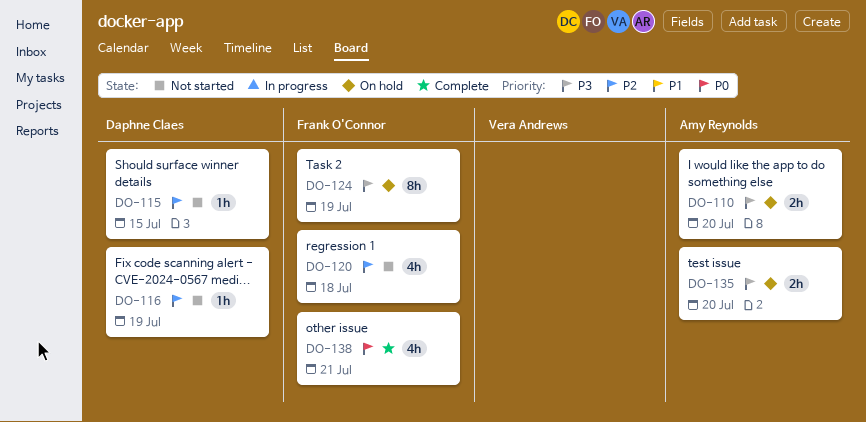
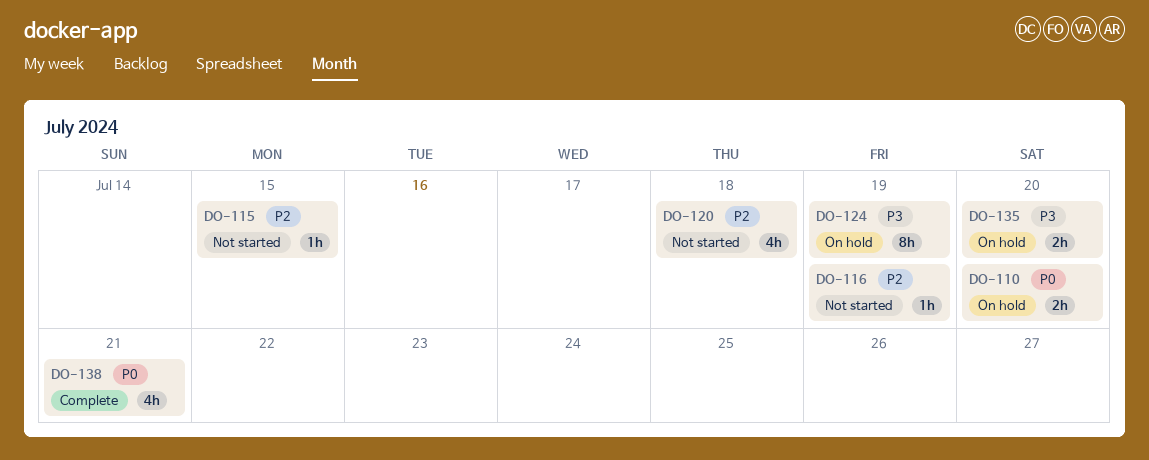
DO-110, priority: P3 -> P0

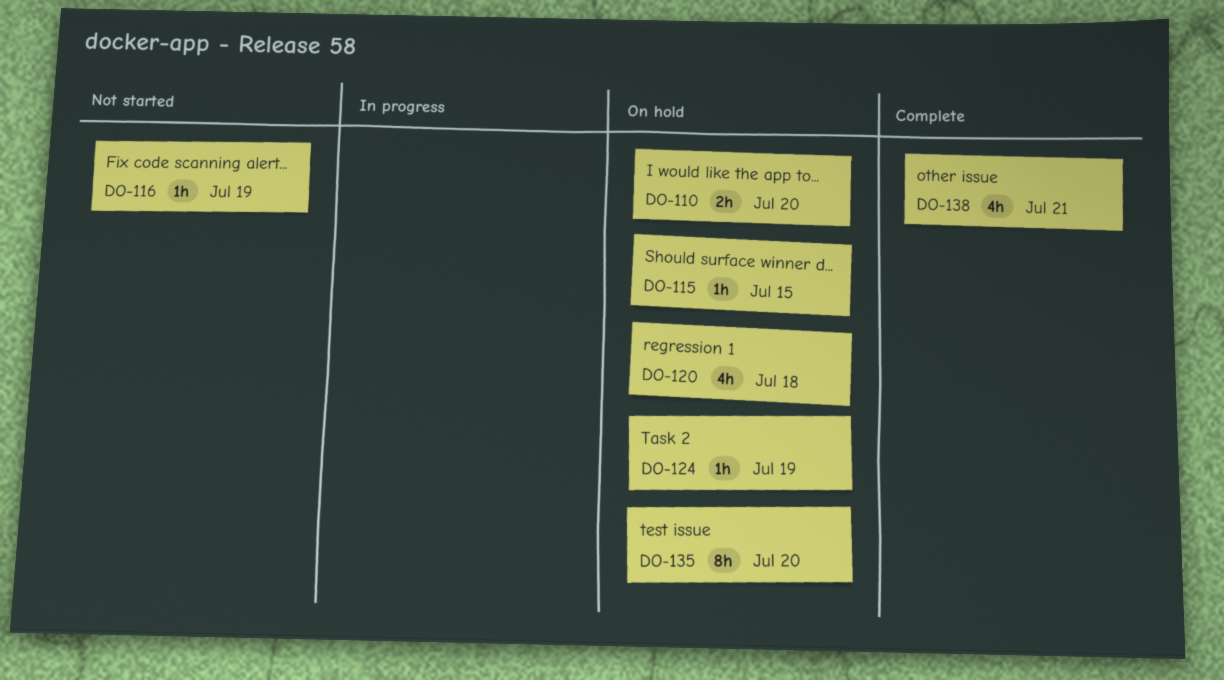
DO-115, status: Not started -> On hold
DO-120, status: Not started -> On hold
DO-124, estimate: 8h -> 1h
DO-135, estimate: 2h -> 8h

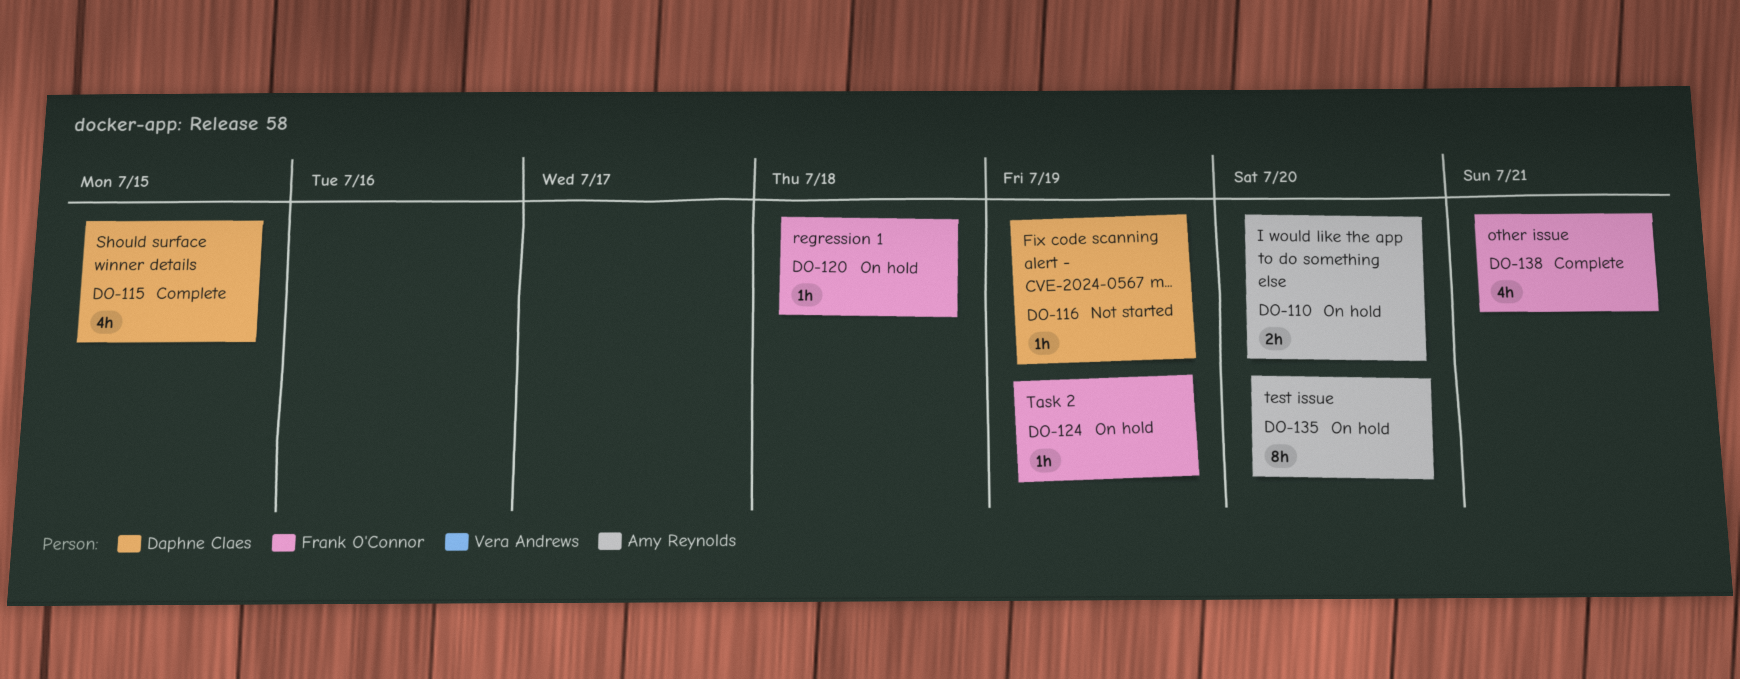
DO-115, status: On hold -> Complete
DO-115, estimate: 1h -> 4h
DO-120, estimate: 4h -> 1h

